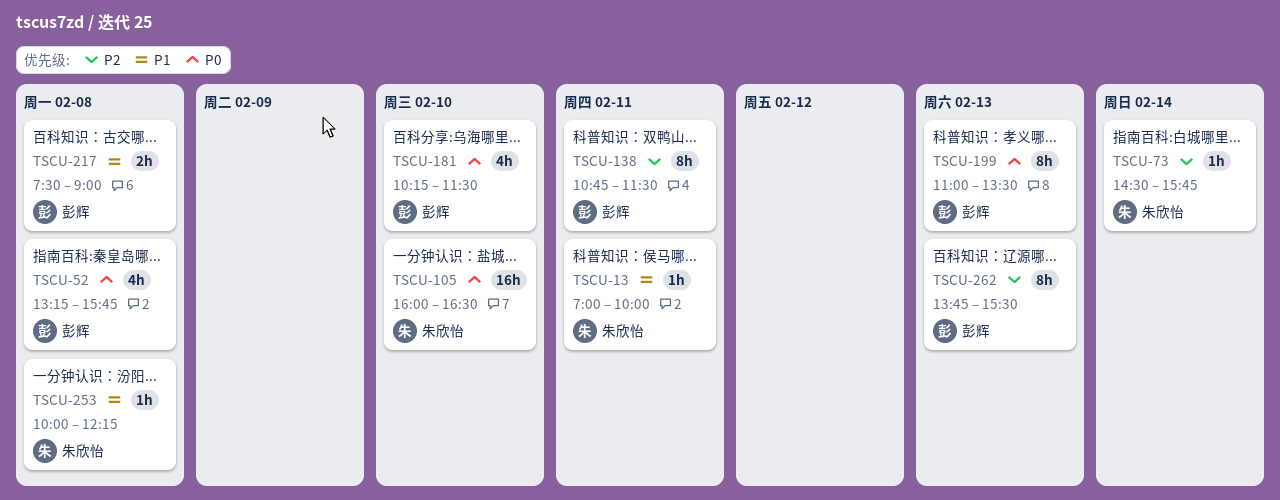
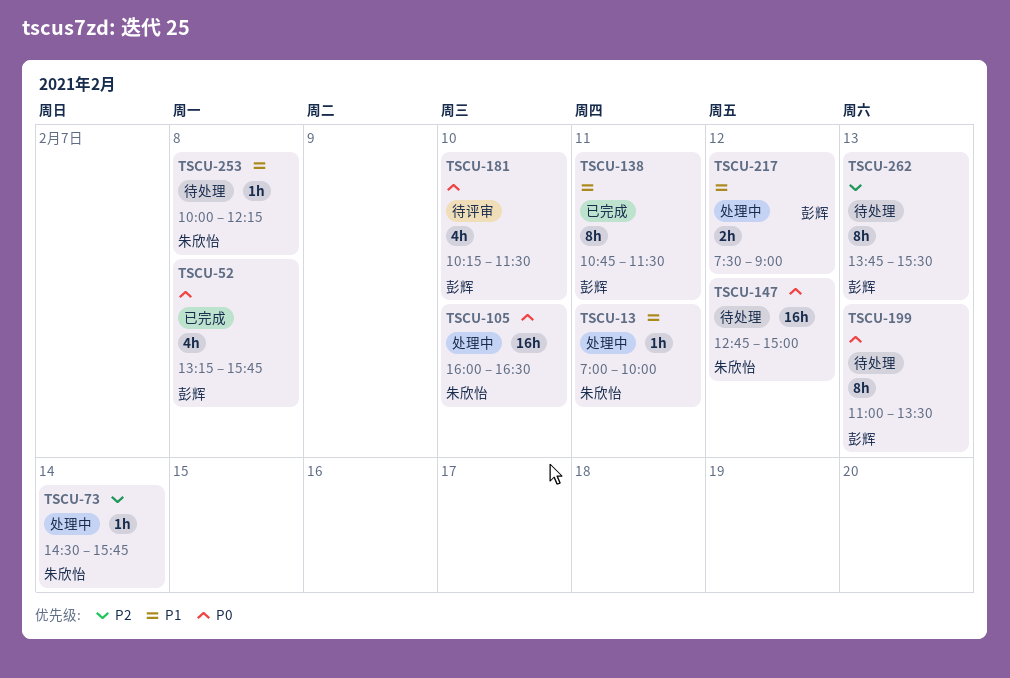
TSCU-138, priority: P2 -> P1
TSCU-147: none -> present
TSCU-217, day: Feb 8 -> Feb 12

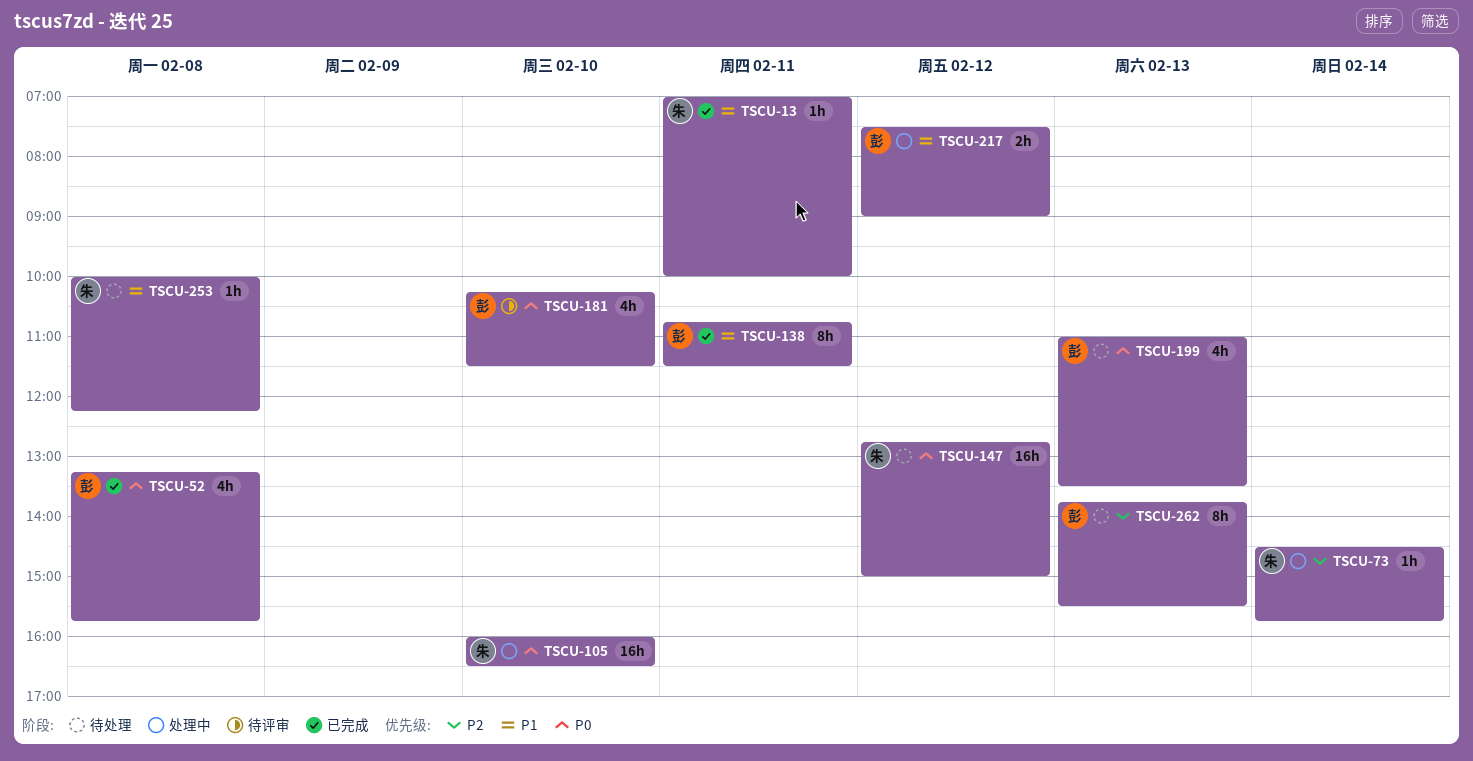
TSCU-13, status: 处理中 -> 已完成
TSCU-199, estimate: 8h -> 4h

